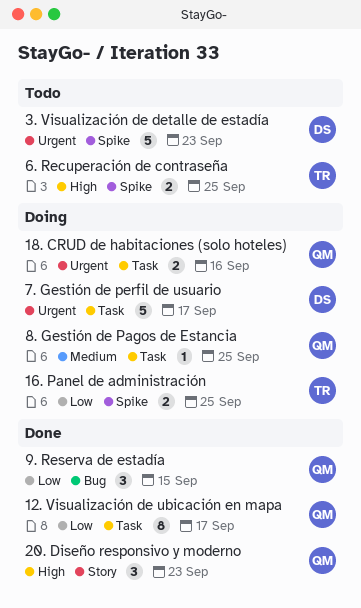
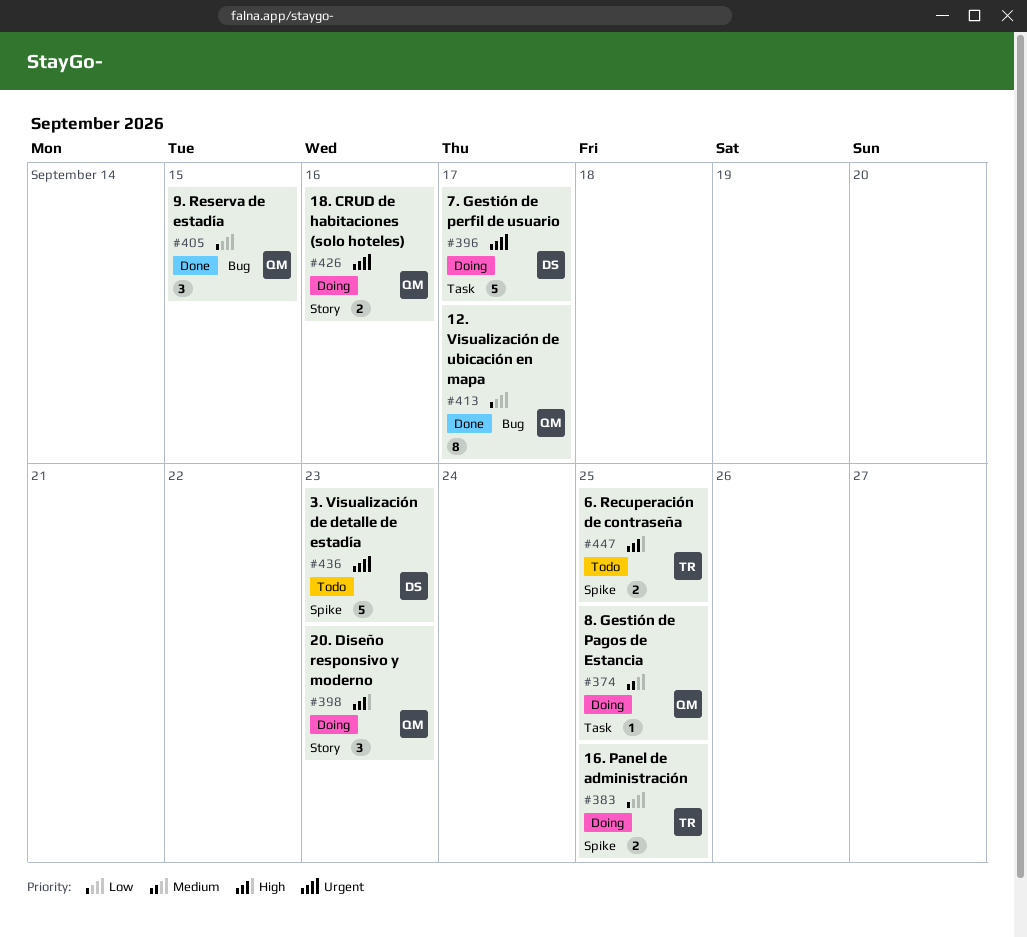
12. Visualización de ubicación en mapa, label: Task -> Bug
18. CRUD de habitaciones (solo hoteles), label: Task -> Story
20. Diseño responsivo y moderno, status: Done -> Doing

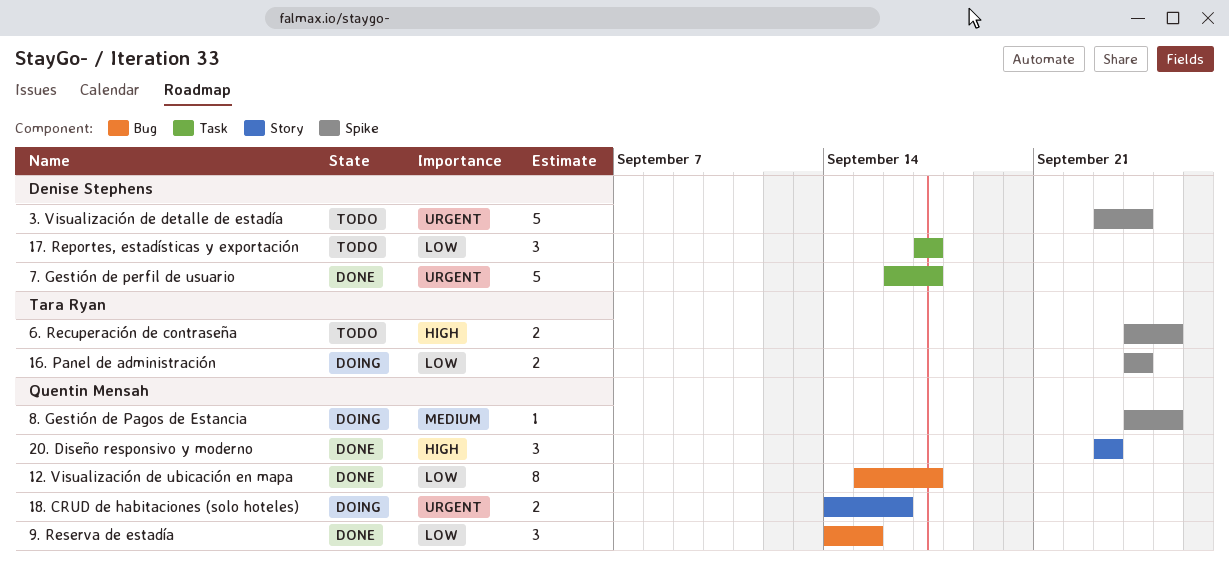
16. Panel de administración, due: Sep 25 -> Sep 24
17. Reportes, estadísticas y exportación: none -> present
20. Diseño responsivo y moderno, status: Doing -> Done
3. Visualización de detalle de estadía, due: Sep 23 -> Sep 24
7. Gestión de perfil de usuario, status: Doing -> Done
8. Gestión de Pagos de Estancia, label: Task -> Spike

